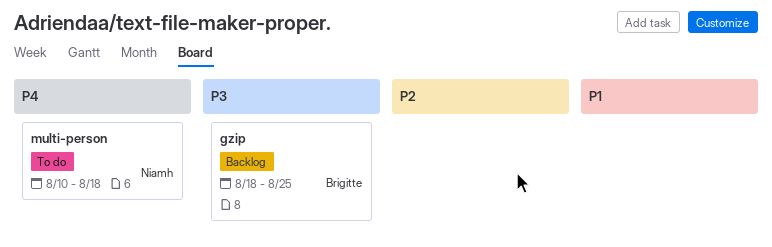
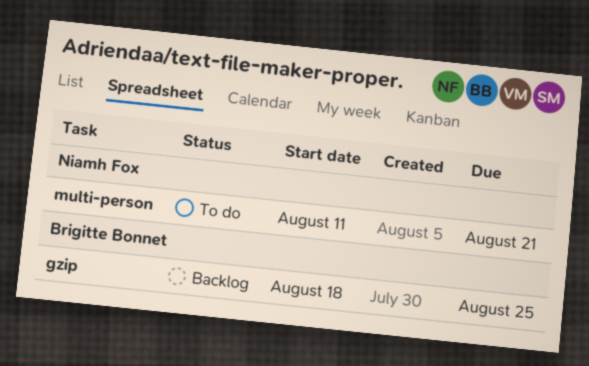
multi-person, start: Aug 10 -> Aug 11
multi-person, due: Aug 18 -> Aug 21

